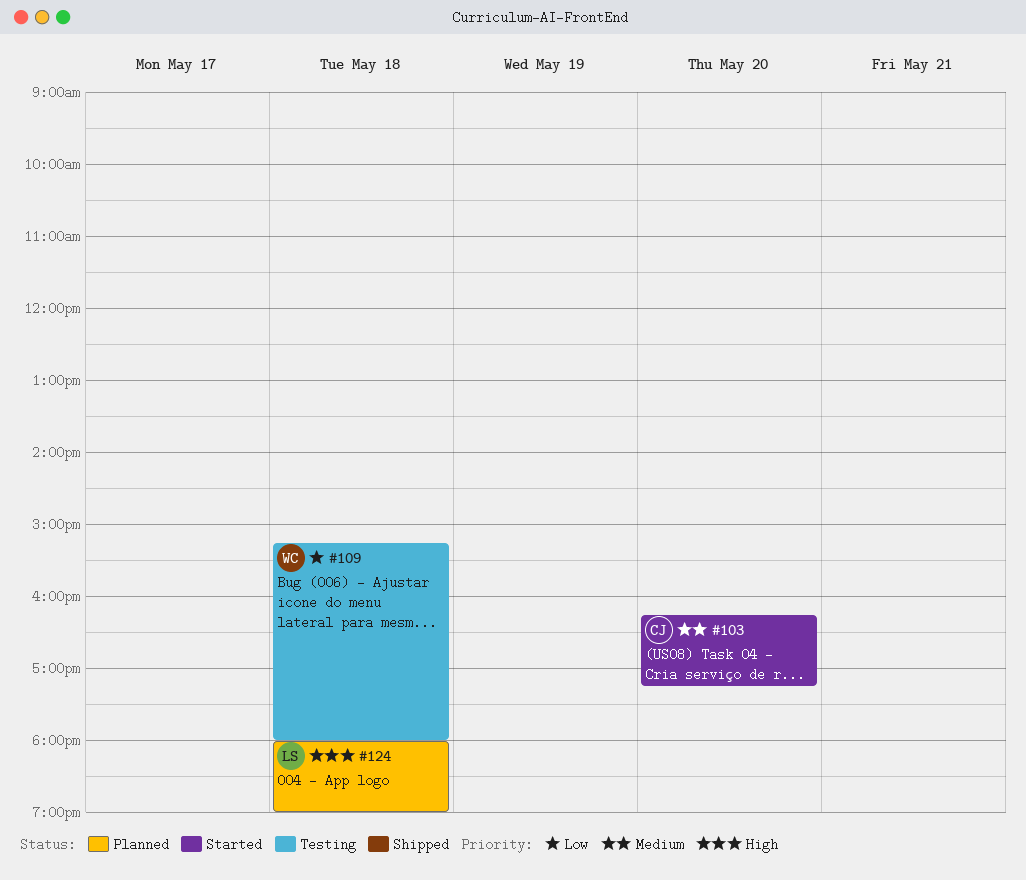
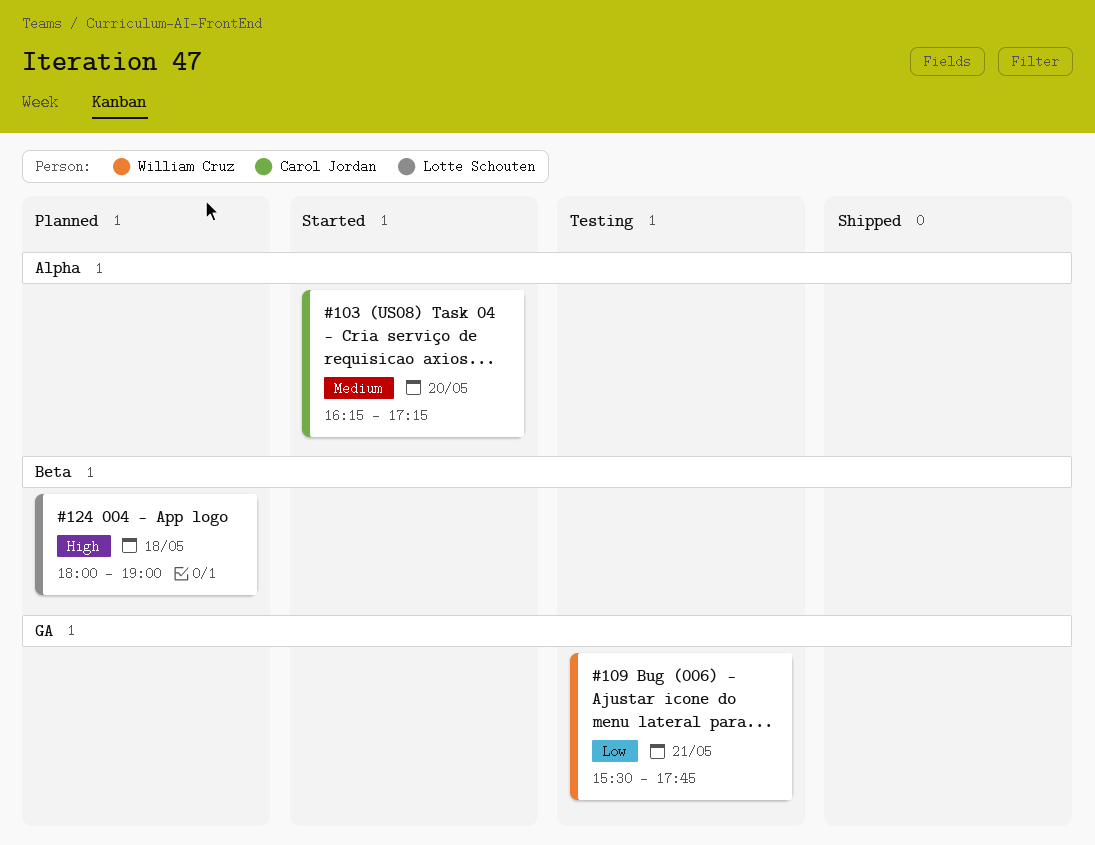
#109, day: May 18 -> May 21
#109, begins: 15:15 -> 15:30
#109, ends: 18:00 -> 17:45

